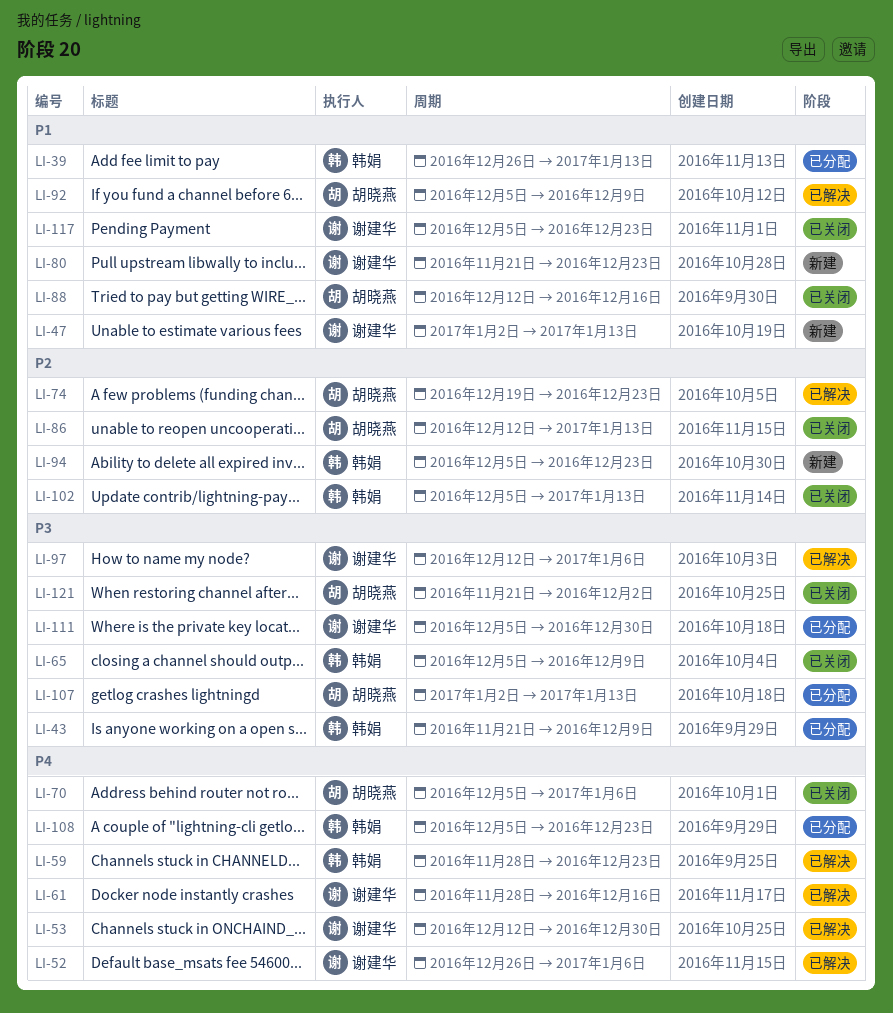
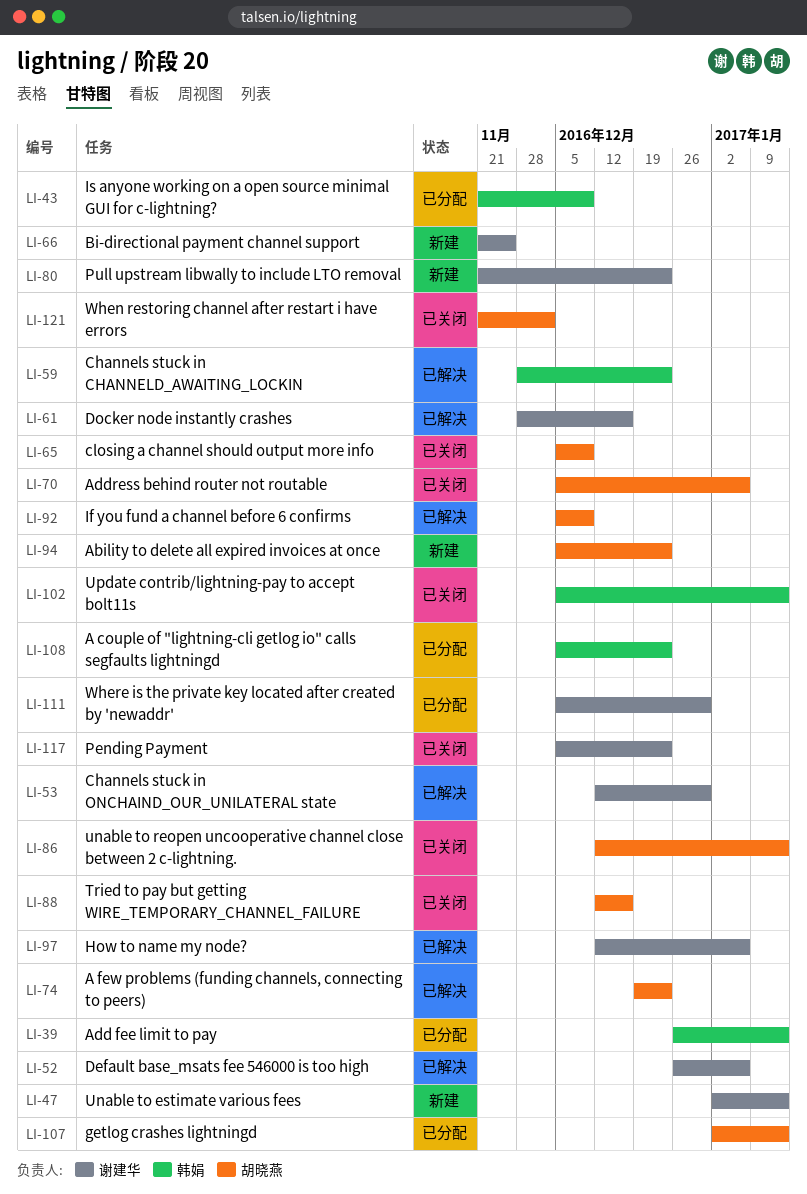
LI-65, owner: 韩娟 -> 胡晓燕
LI-66: none -> present
LI-94, owner: 韩娟 -> 胡晓燕

